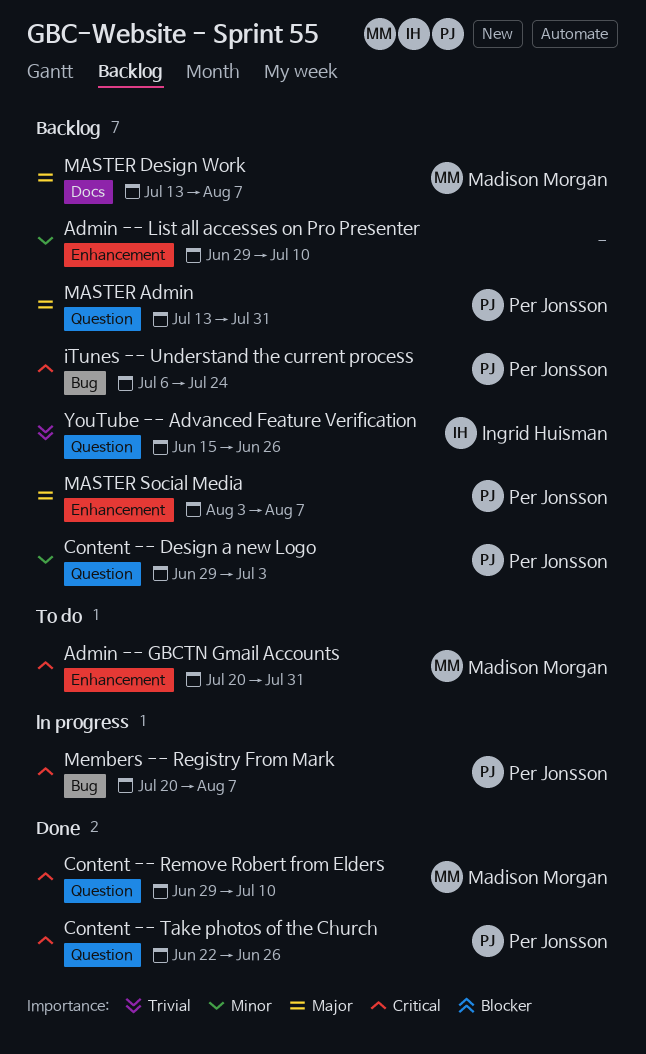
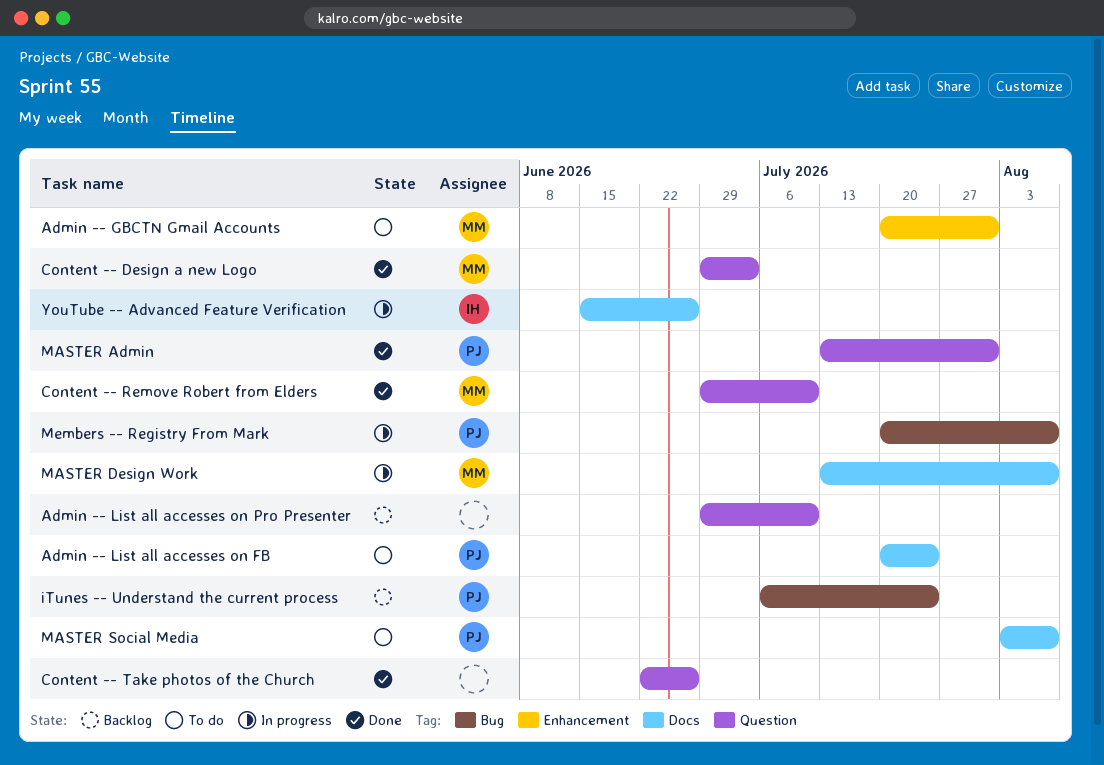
Admin -- List all accesses on FB: none -> present
Admin -- List all accesses on Pro Presenter, label: Enhancement -> Question
Content -- Design a new Logo, status: Backlog -> Done
Content -- Design a new Logo, owner: Per Jonsson -> Madison Morgan
Content -- Take photos of the Church, owner: Per Jonsson -> none
MASTER Admin, status: Backlog -> Done
MASTER Design Work, status: Backlog -> In progress
MASTER Social Media, status: Backlog -> To do
MASTER Social Media, label: Enhancement -> Docs
YouTube -- Advanced Feature Verification, status: Backlog -> In progress
YouTube -- Advanced Feature Verification, label: Question -> Docs

